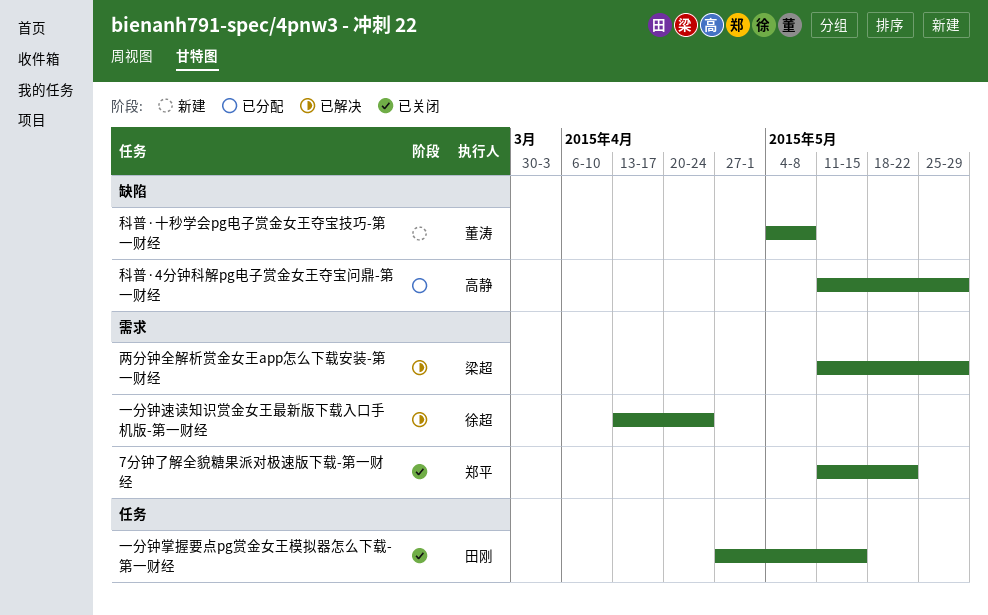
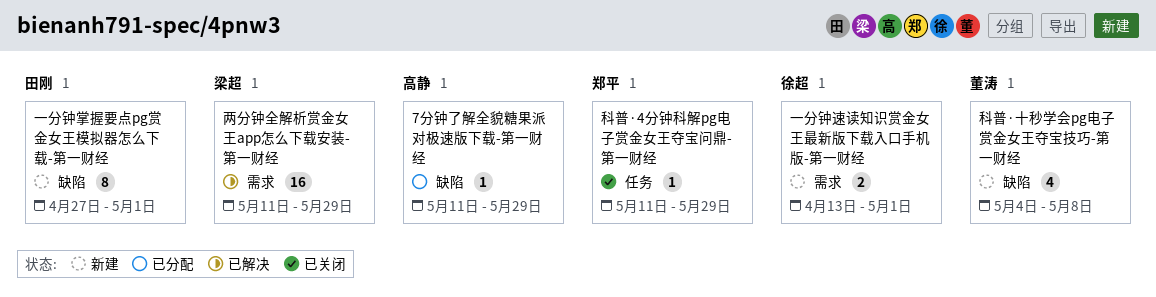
7分钟了解全貌糖果派对极速版下载-第一财经, status: 已关闭 -> 已分配
7分钟了解全貌糖果派对极速版下载-第一财经, owner: 郑平 -> 高静
7分钟了解全貌糖果派对极速版下载-第一财经, label: 需求 -> 缺陷
7分钟了解全貌糖果派对极速版下载-第一财经, due: May 22 -> May 29
一分钟掌握要点pg赏金女王模拟器怎么下载-第一财经, status: 已关闭 -> 新建
一分钟掌握要点pg赏金女王模拟器怎么下载-第一财经, label: 任务 -> 缺陷
一分钟掌握要点pg赏金女王模拟器怎么下载-第一财经, due: May 15 -> May 1
一分钟速读知识赏金女王最新版下载入口手机版-第一财经, status: 已解决 -> 新建
一分钟速读知识赏金女王最新版下载入口手机版-第一财经, due: Apr 24 -> May 1
科普·4分钟科解pg电子赏金女王夺宝问鼎-第一财经, status: 已分配 -> 已关闭
科普·4分钟科解pg电子赏金女王夺宝问鼎-第一财经, owner: 高静 -> 郑平
科普·4分钟科解pg电子赏金女王夺宝问鼎-第一财经, label: 缺陷 -> 任务

